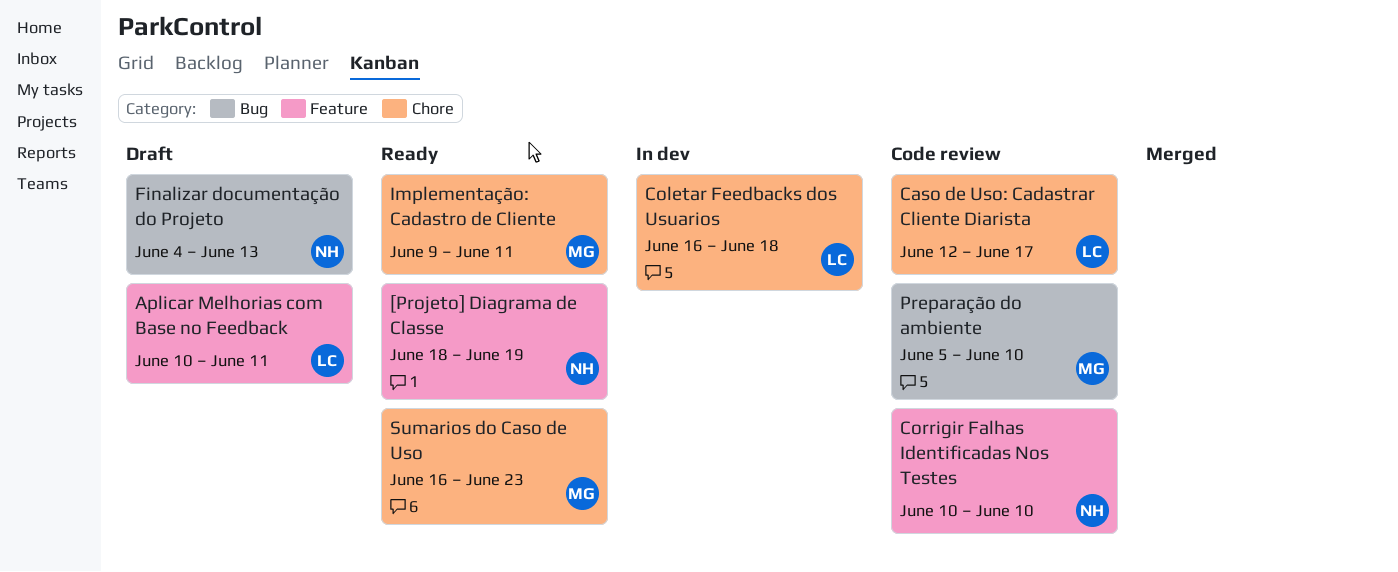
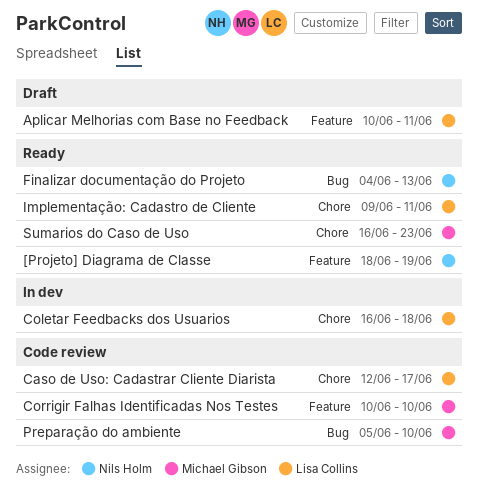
Corrigir Falhas Identificadas Nos Testes, owner: Nils Holm -> Michael Gibson
Finalizar documentação do Projeto, status: Draft -> Ready
Implementação: Cadastro de Cliente, owner: Michael Gibson -> Lisa Collins

